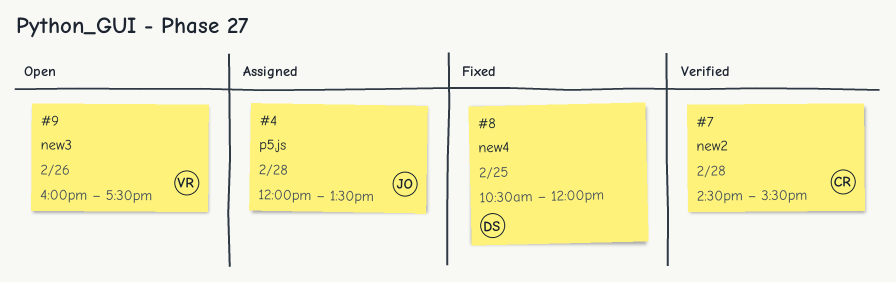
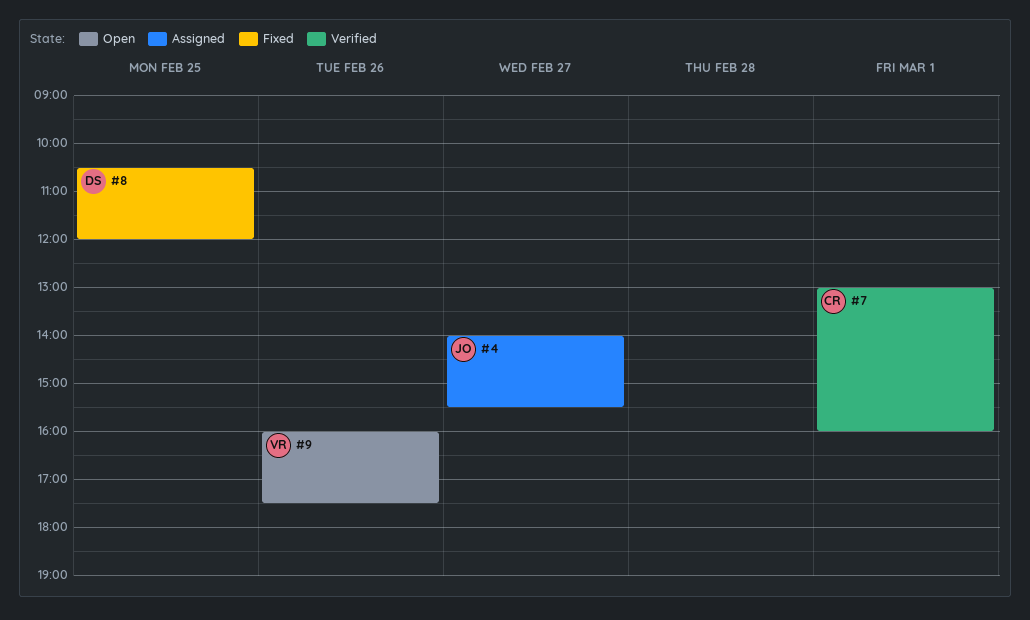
#4, day: Feb 28 -> Feb 27
#4, begins: 12:00 -> 14:00
#4, ends: 13:30 -> 15:30
#7, day: Feb 28 -> Mar 1
#7, begins: 14:30 -> 13:00
#7, ends: 15:30 -> 16:00

